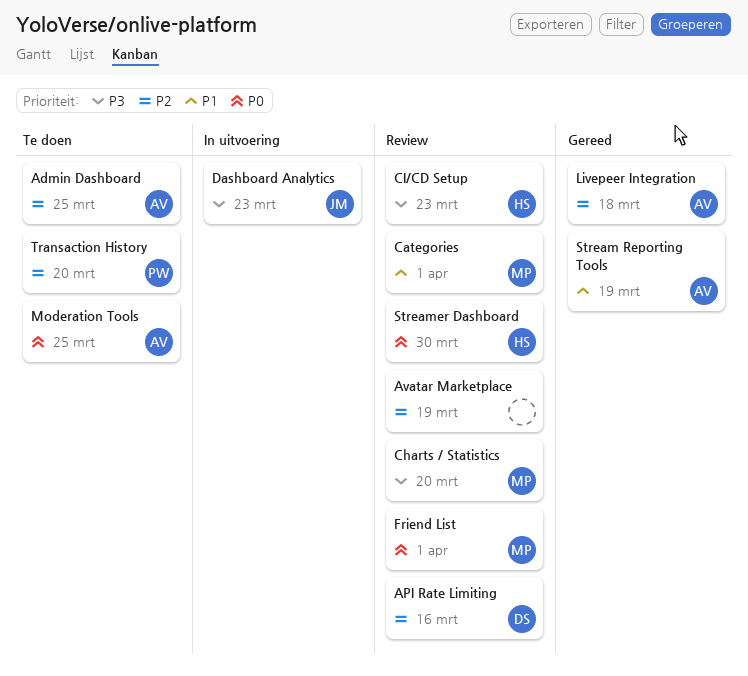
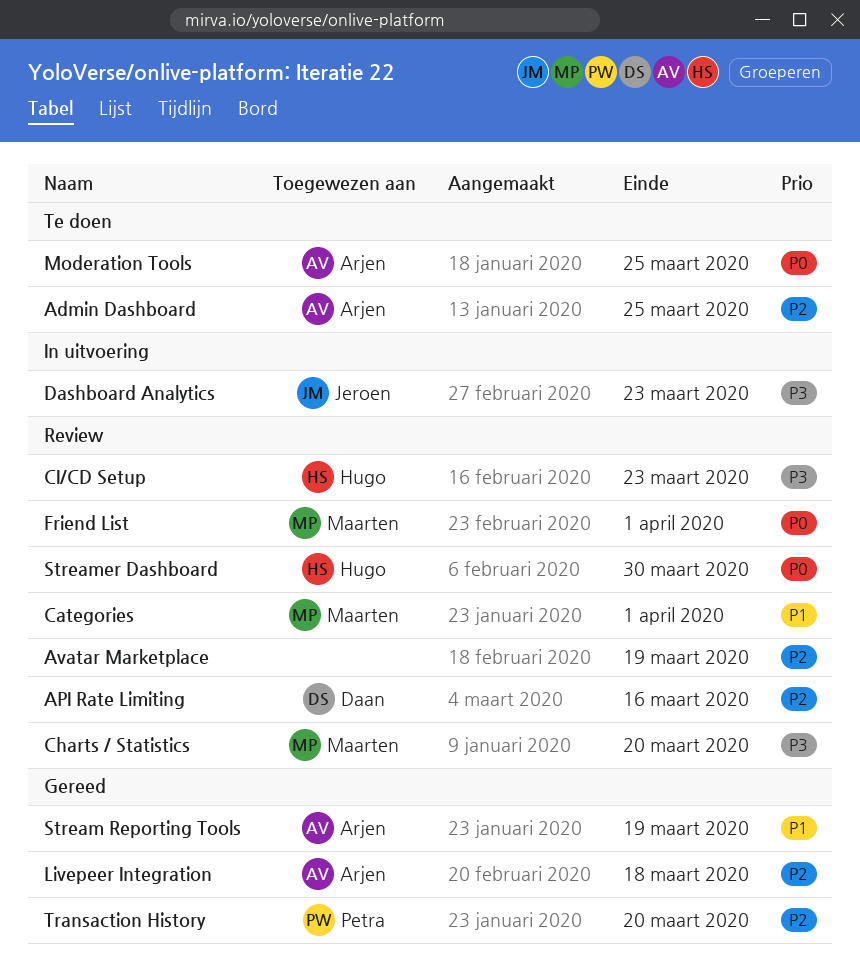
Transaction History, status: Te doen -> Gereed

